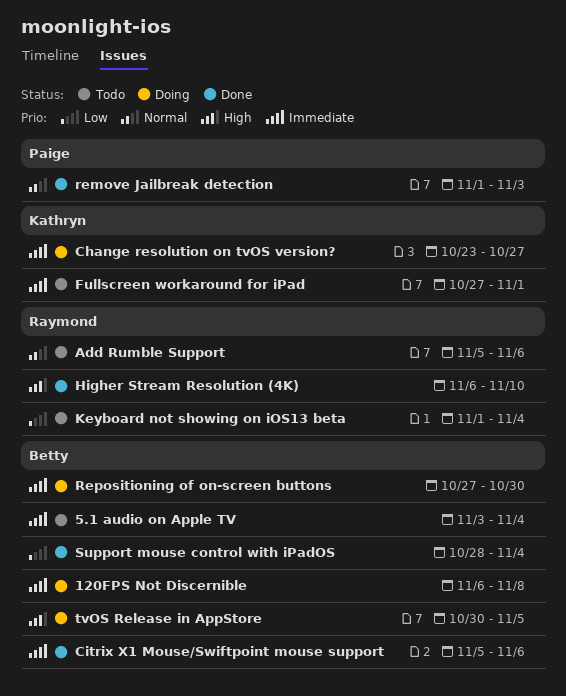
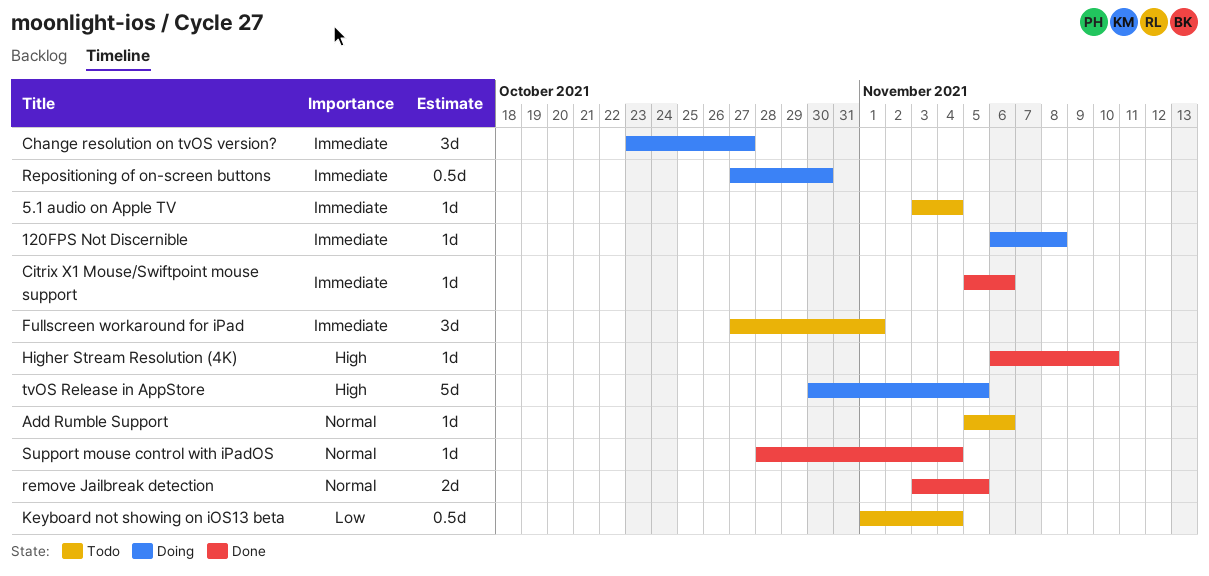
remove Jailbreak detection, start: Nov 1 -> Nov 3
remove Jailbreak detection, due: Nov 3 -> Nov 5
Support mouse control with iPadOS, priority: Low -> Normal

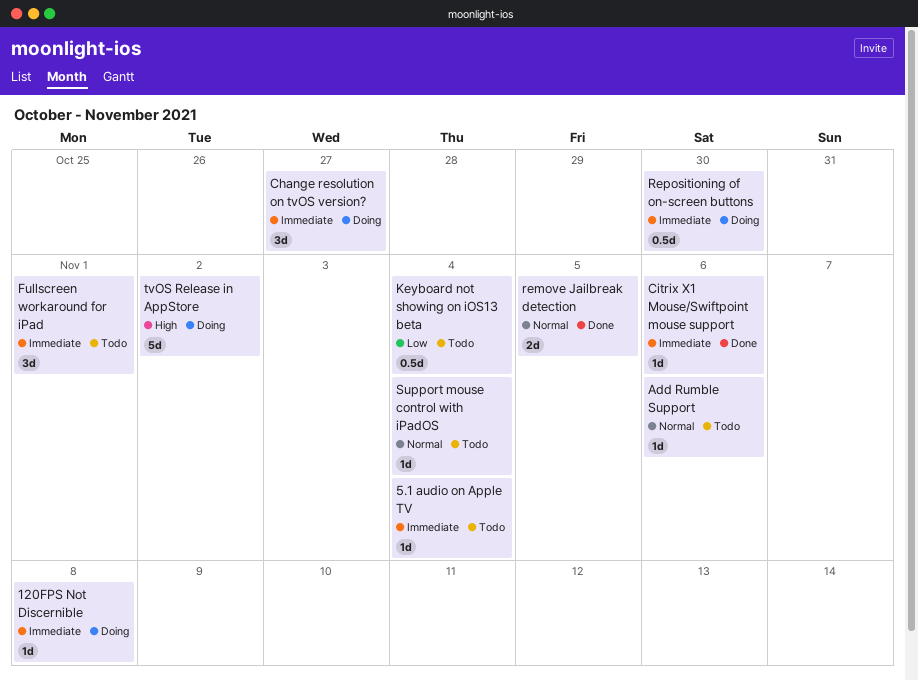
Higher Stream Resolution (4K): present -> none
Support mouse control with iPadOS, status: Done -> Todo
tvOS Release in AppStore, due: Nov 5 -> Nov 2

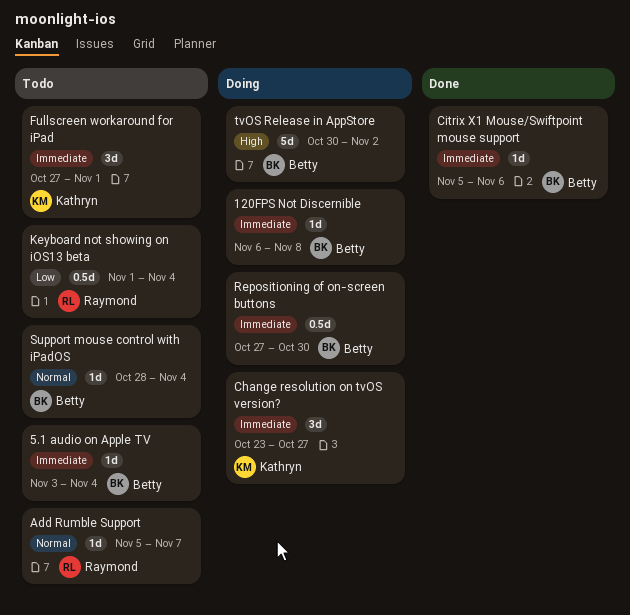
Add Rumble Support, due: Nov 6 -> Nov 7
remove Jailbreak detection: present -> none

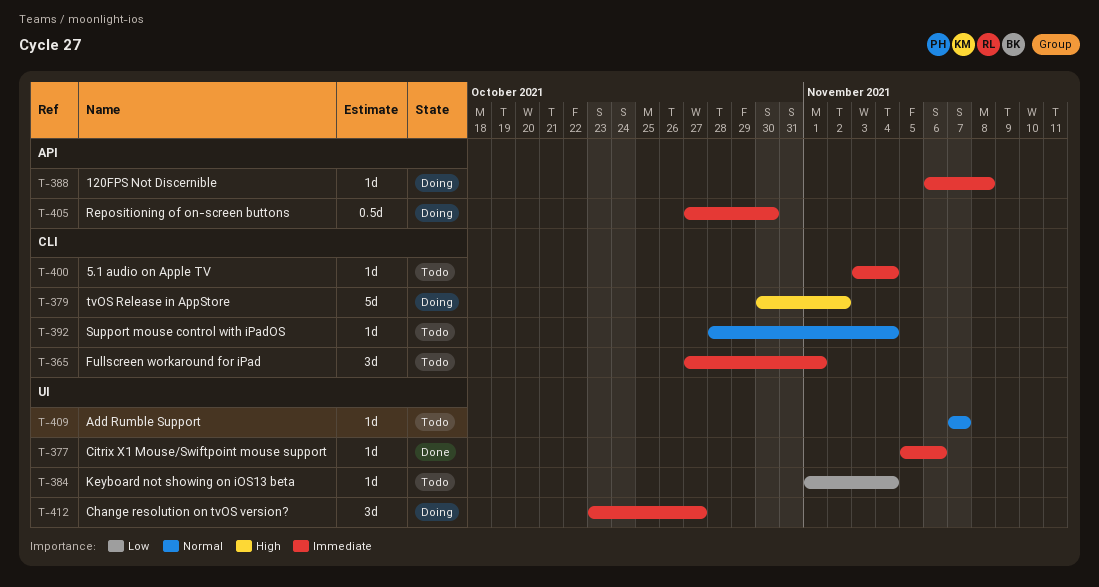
Add Rumble Support, start: Nov 5 -> Nov 7
Keyboard not showing on iOS13 beta, estimate: 0.5d -> 1d

